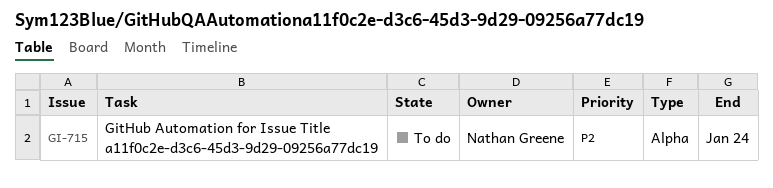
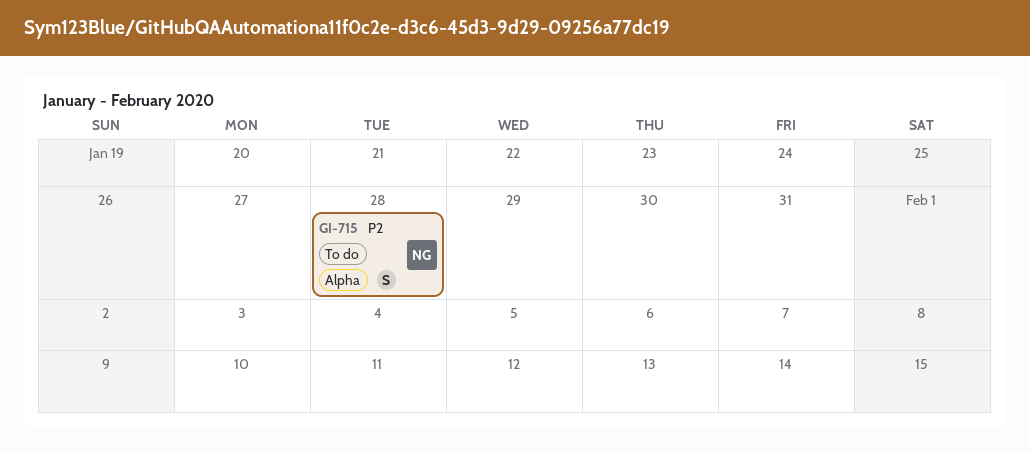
GI-715, due: Jan 24 -> Jan 28

